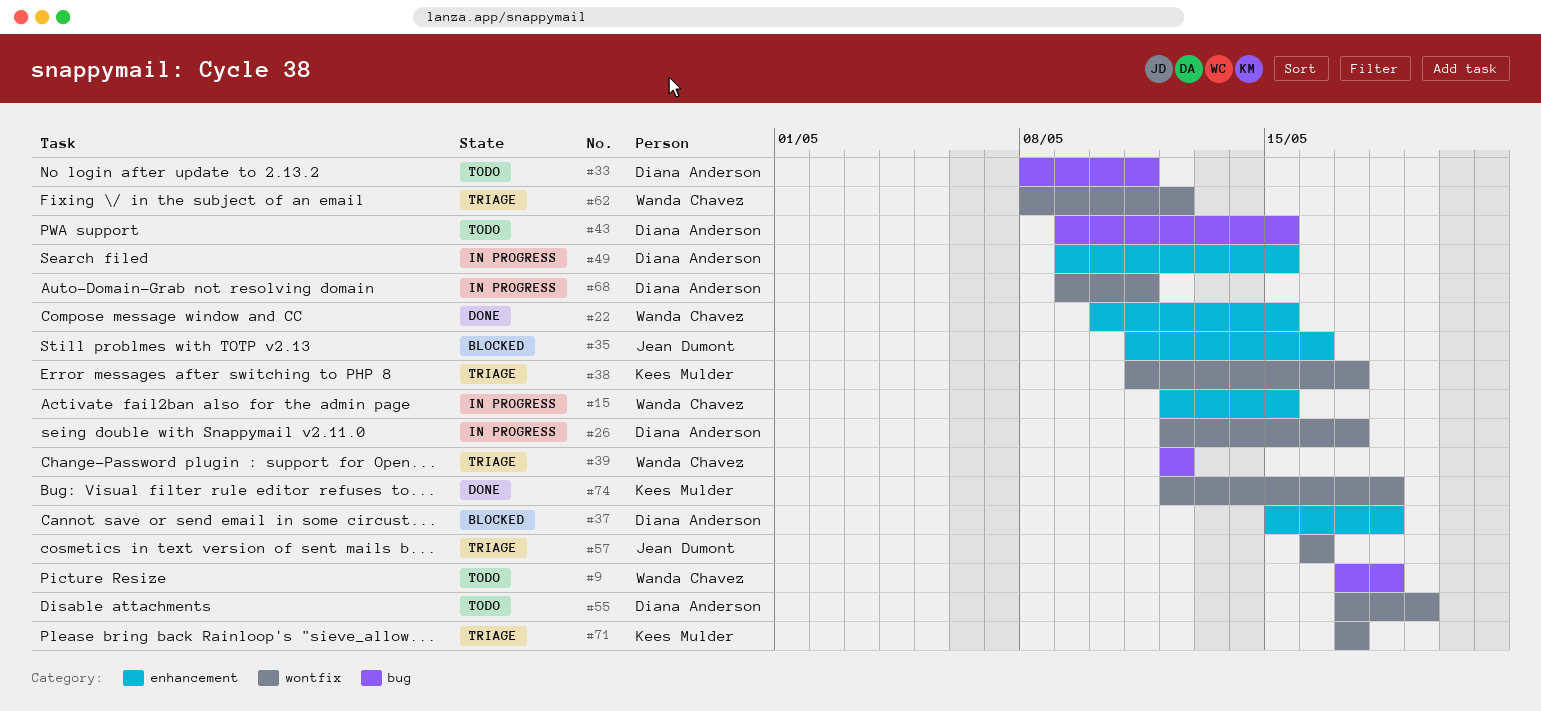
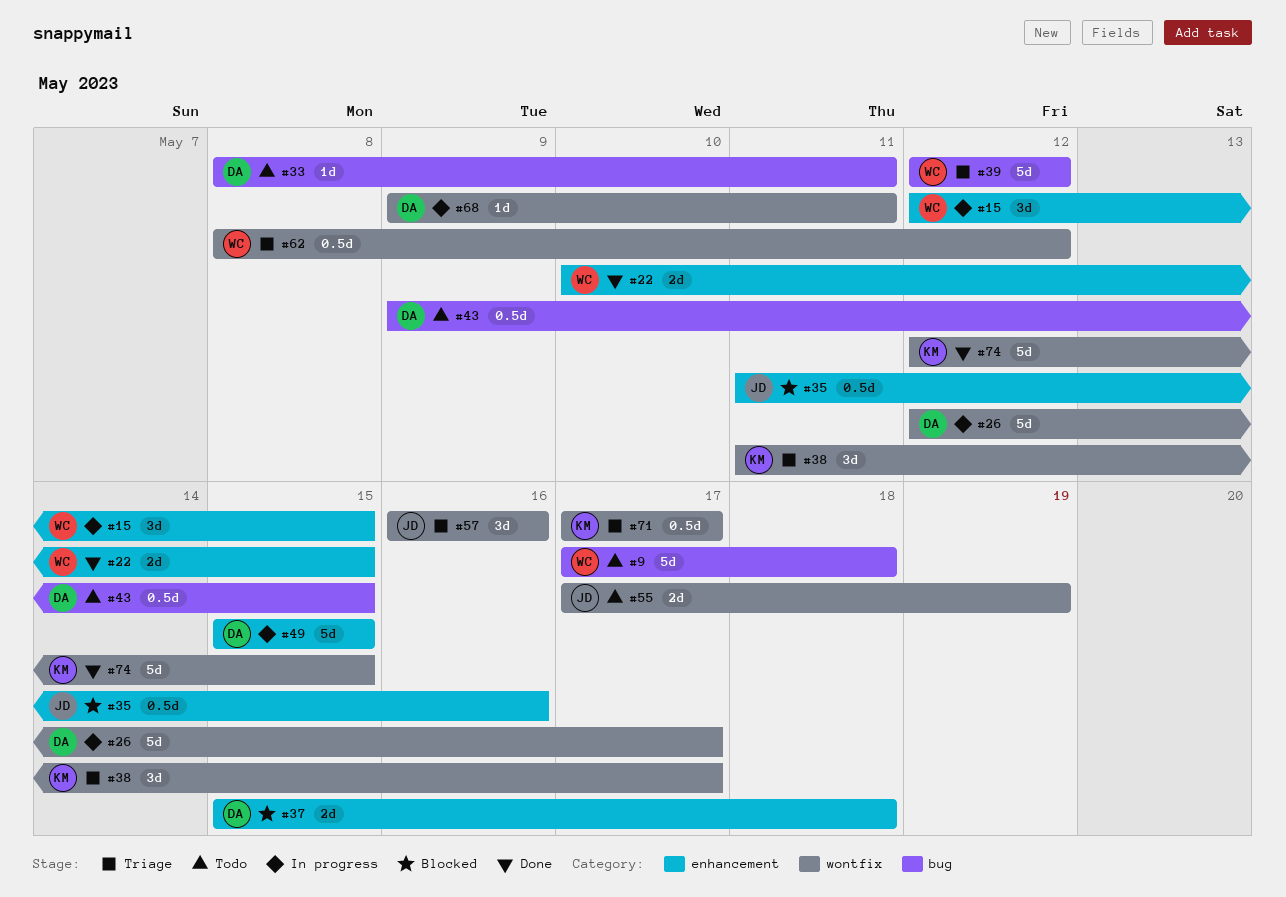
#49, start: May 9 -> May 15
#55, owner: Diana Anderson -> Jean Dumont
#74, due: May 18 -> May 15

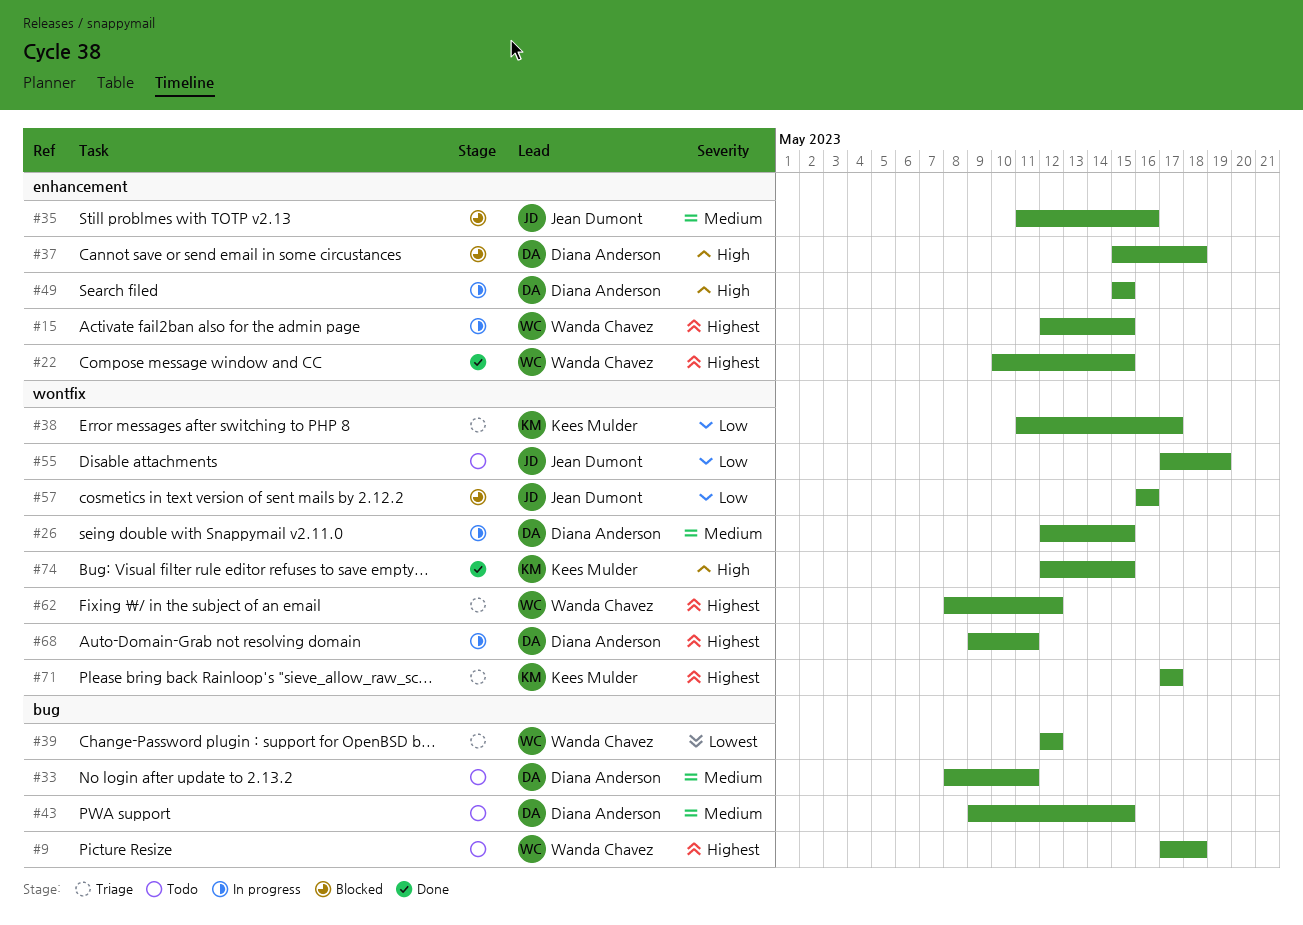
#26, due: May 17 -> May 15
#57, status: Triage -> Blocked

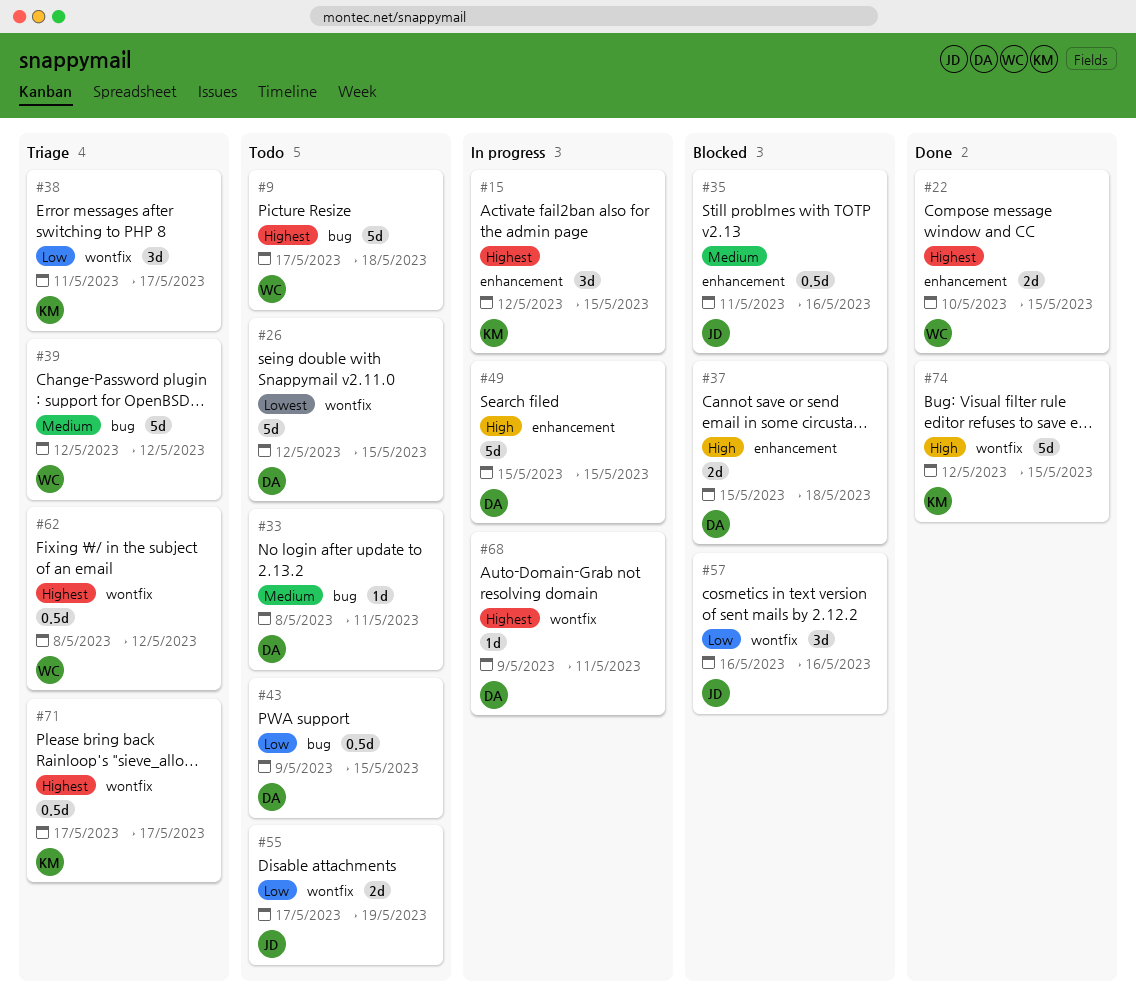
#15, owner: Wanda Chavez -> Kees Mulder
#26, status: In progress -> Todo
#26, priority: Medium -> Lowest
#39, priority: Lowest -> Medium
#43, priority: Medium -> Low

